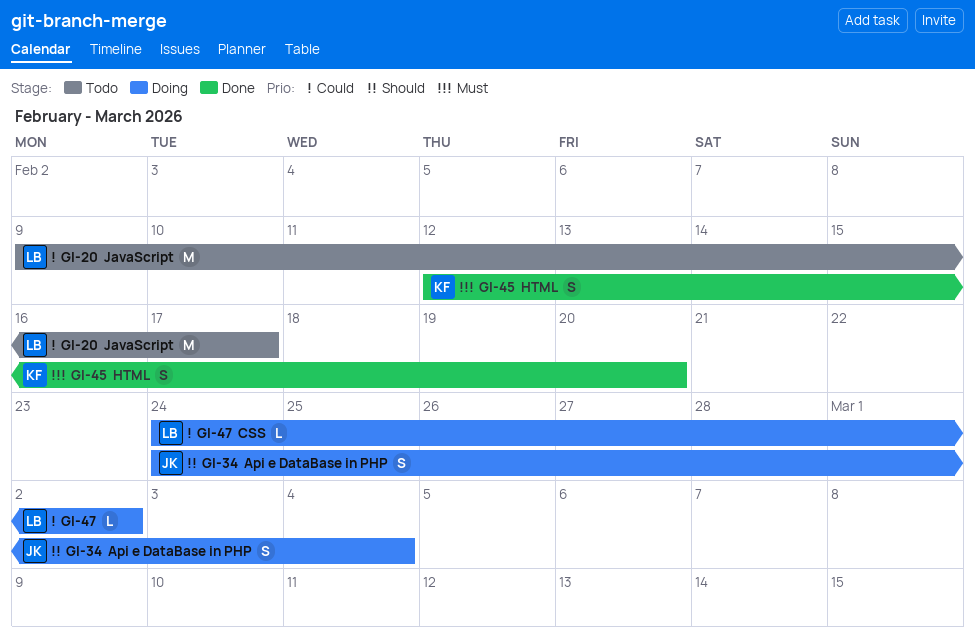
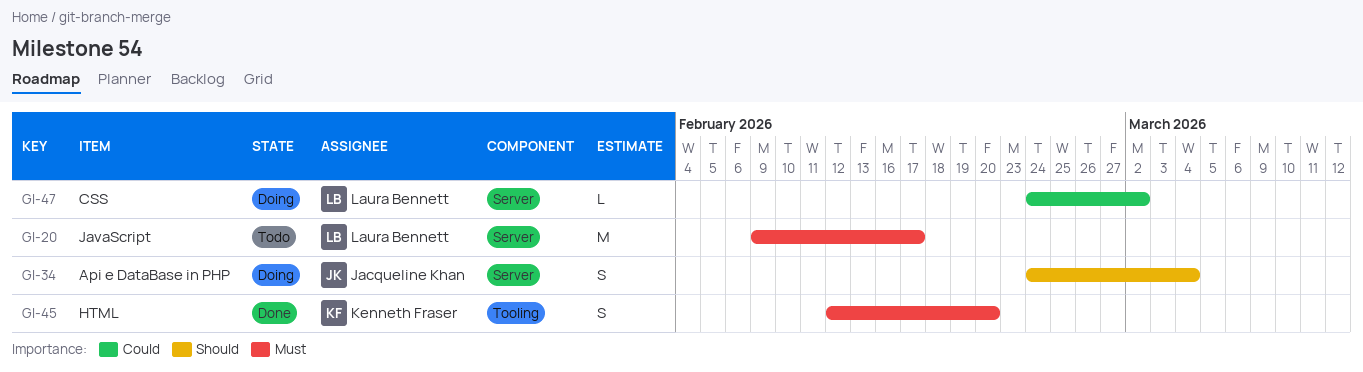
GI-20, priority: Could -> Must

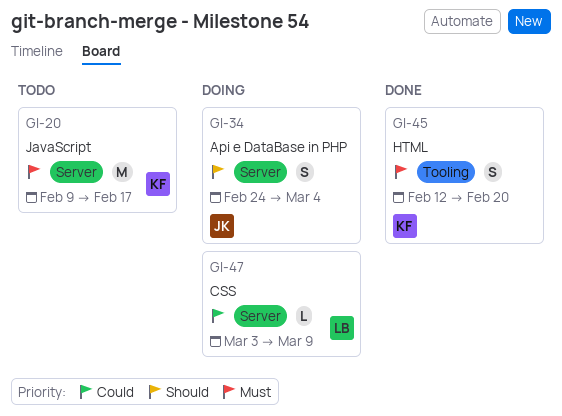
GI-20, owner: Laura Bennett -> Kenneth Fraser
GI-47, start: Feb 24 -> Mar 3
GI-47, due: Mar 2 -> Mar 9

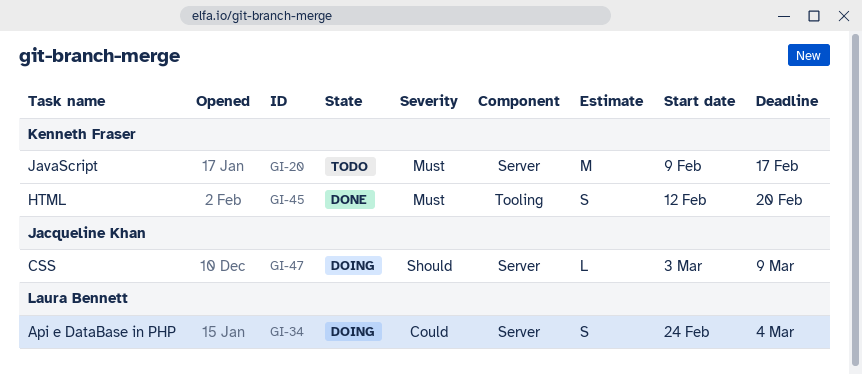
GI-34, owner: Jacqueline Khan -> Laura Bennett
GI-34, priority: Should -> Could
GI-47, owner: Laura Bennett -> Jacqueline Khan
GI-47, priority: Could -> Should

